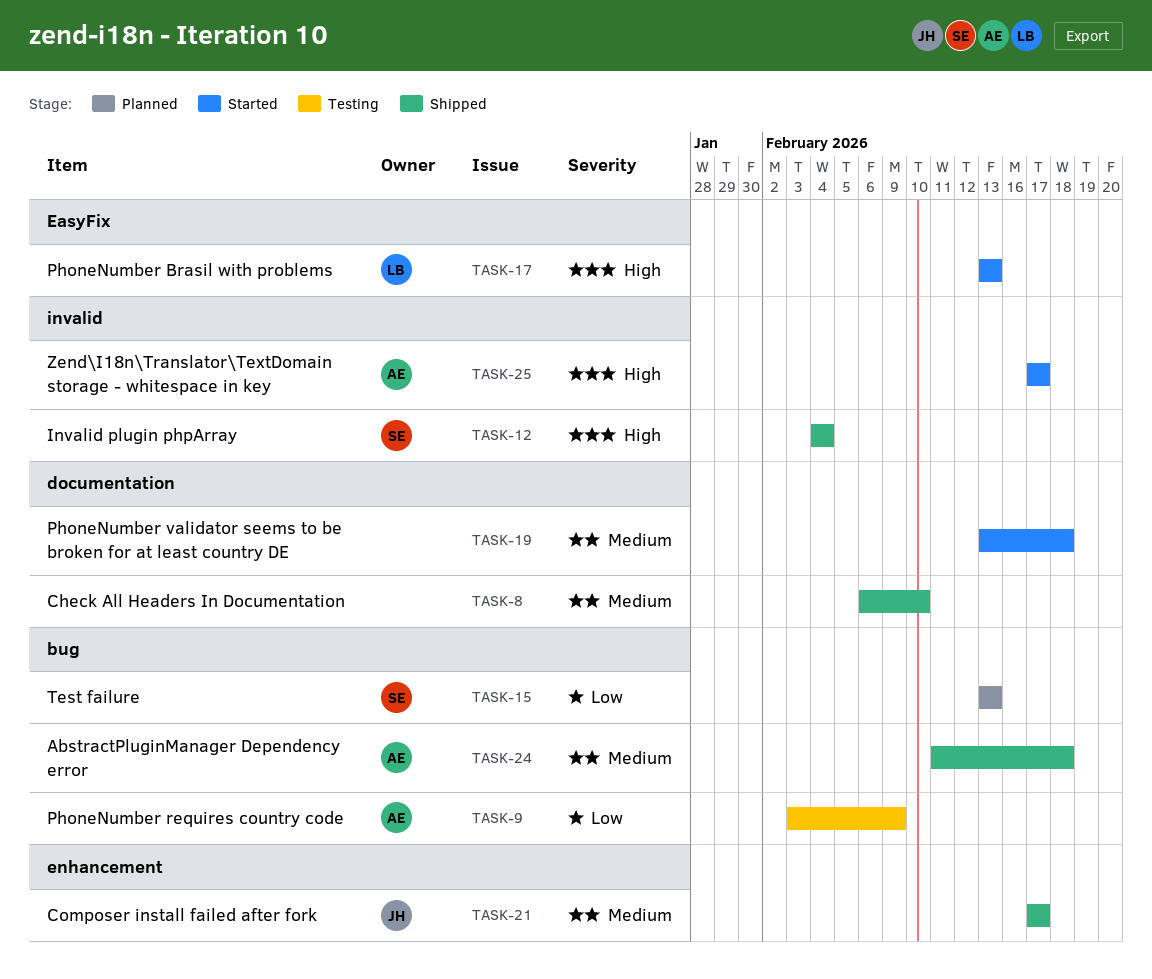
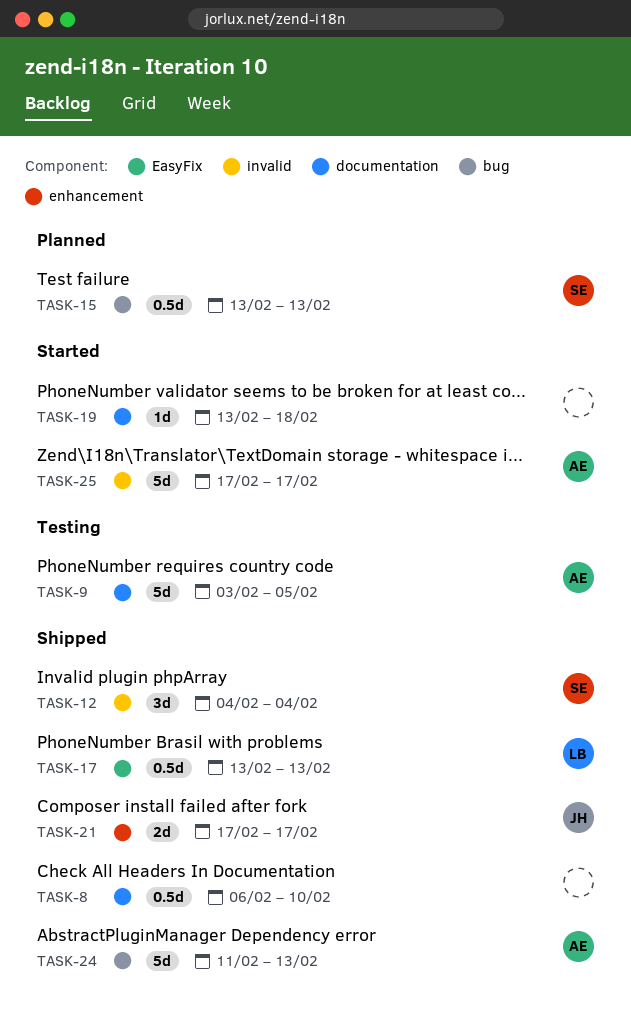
TASK-9, label: bug -> documentation
TASK-9, due: Feb 9 -> Feb 5
TASK-17, status: Started -> Shipped
TASK-24, due: Feb 18 -> Feb 13

